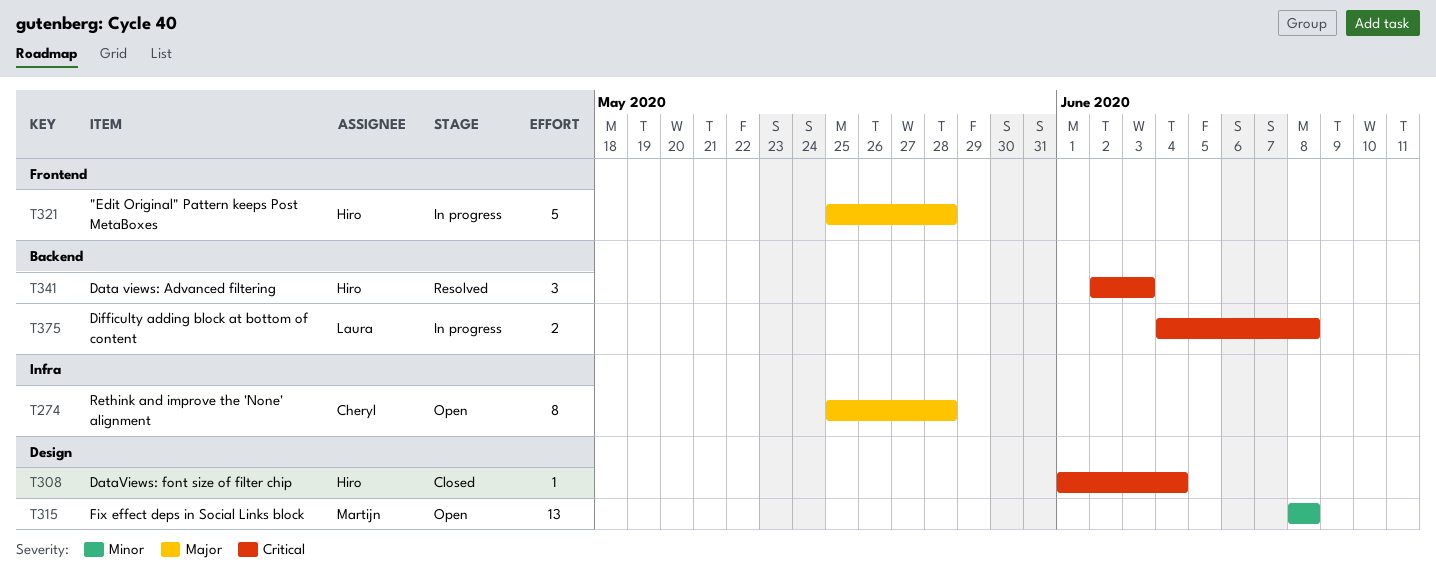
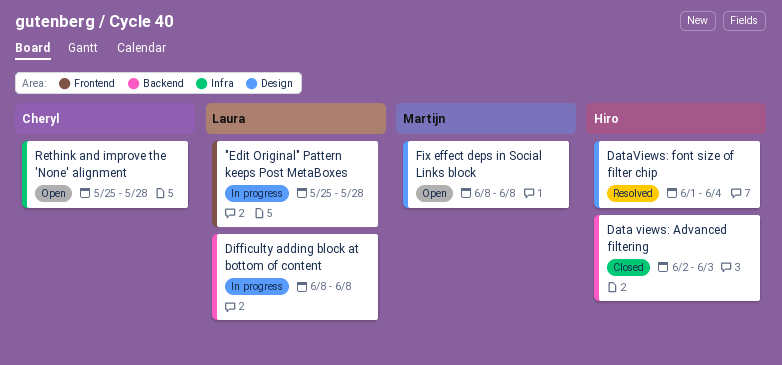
"Edit Original" Pattern keeps Post MetaBoxes, owner: Hiro -> Laura
Data views: Advanced filtering, status: Resolved -> Closed
DataViews: font size of filter chip, status: Closed -> Resolved
Difficulty adding block at bottom of content, start: Jun 4 -> Jun 8

